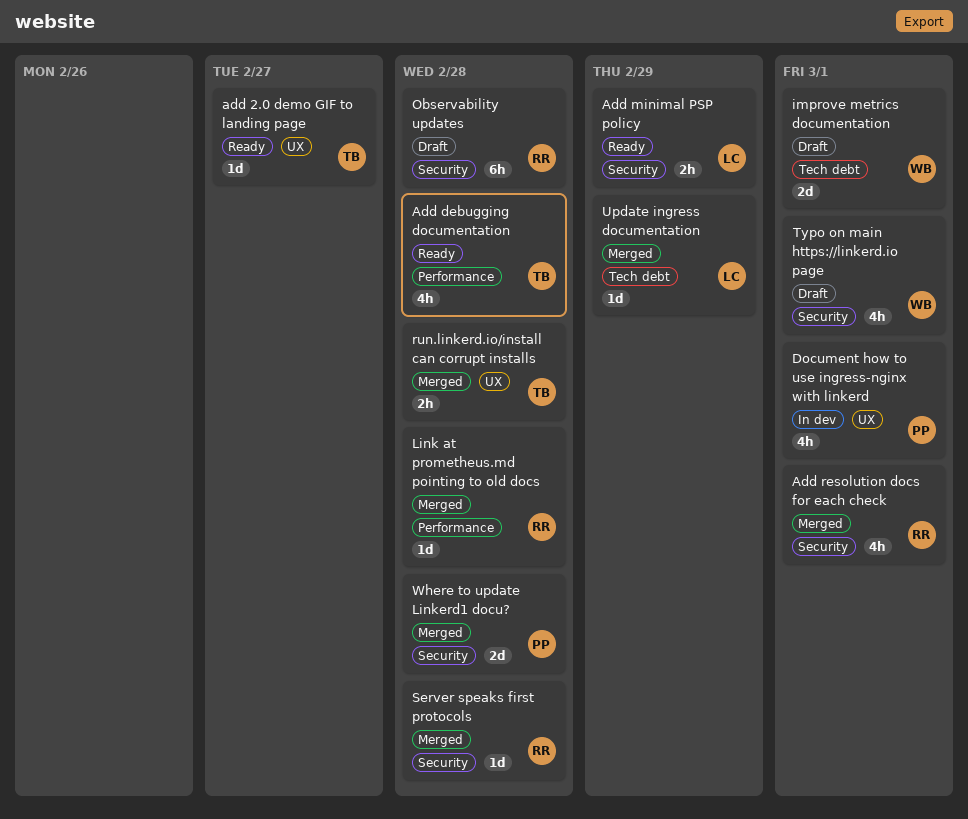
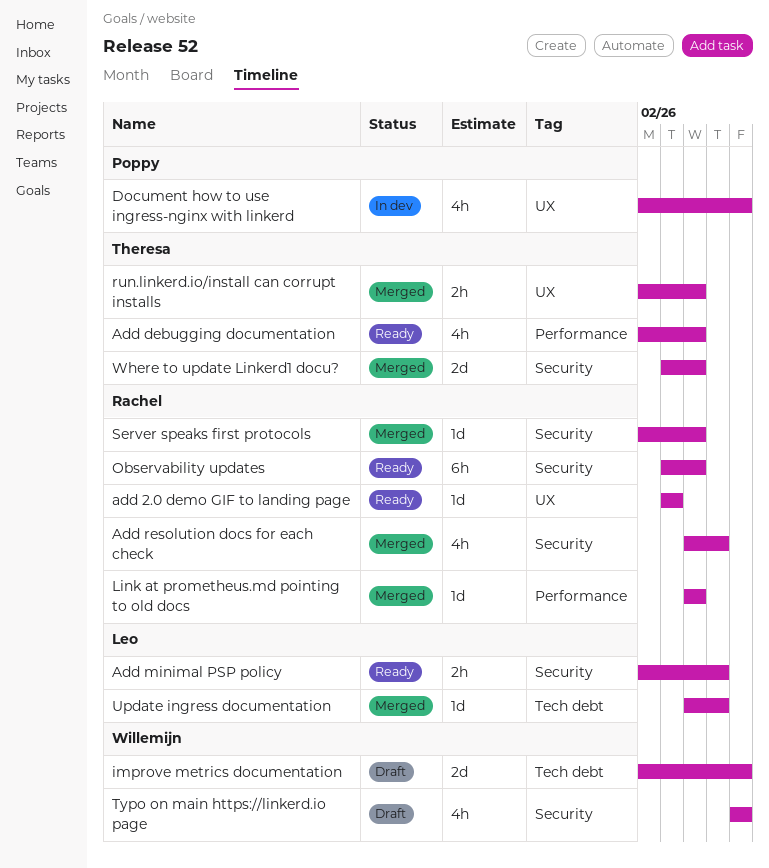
add 2.0 demo GIF to landing page, owner: Theresa -> Rachel
Add resolution docs for each check, due: Mar 1 -> Feb 29
Observability updates, status: Draft -> Ready
Where to update Linkerd1 docu?, owner: Poppy -> Theresa

